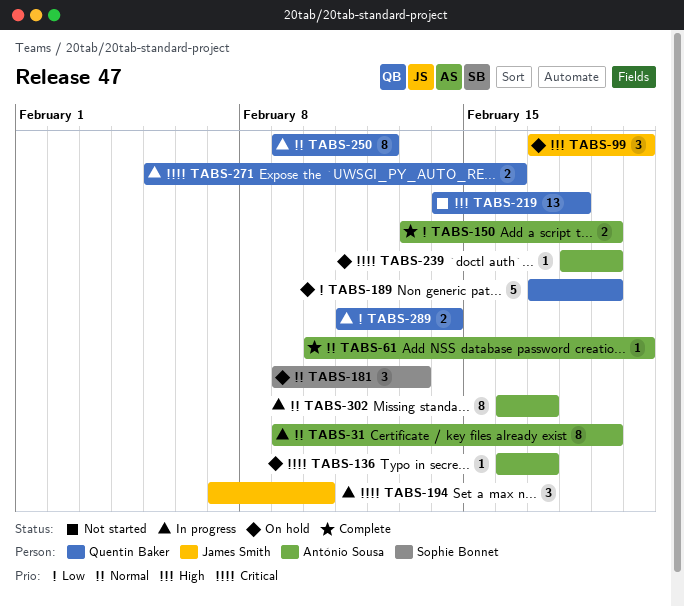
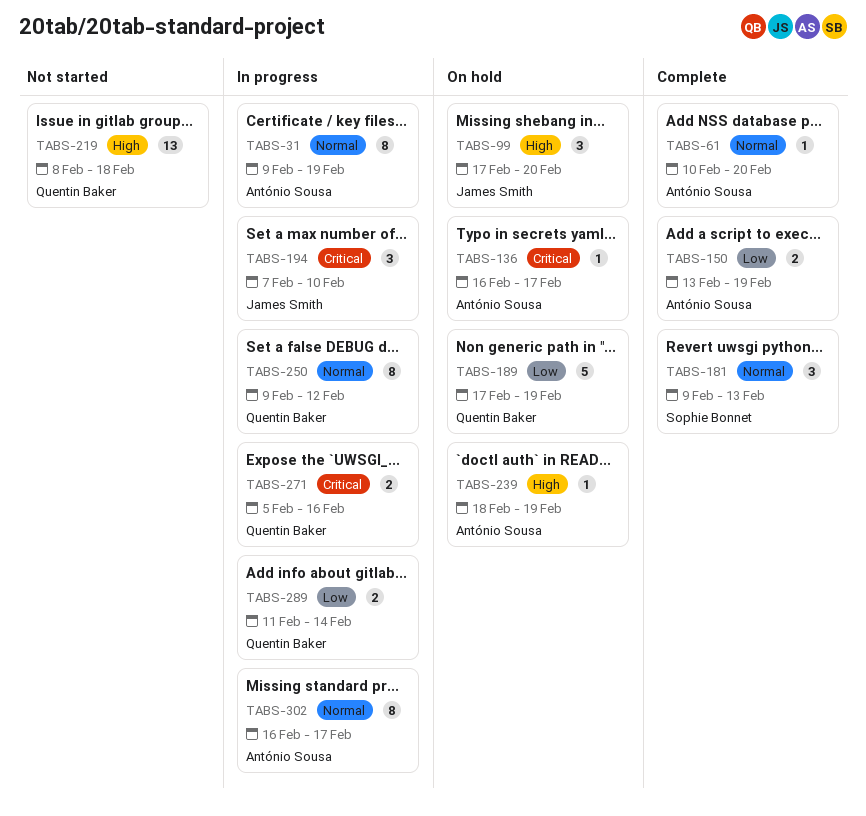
TABS-181, status: On hold -> Complete
TABS-219, start: Feb 14 -> Feb 8
TABS-239, priority: Critical -> High

